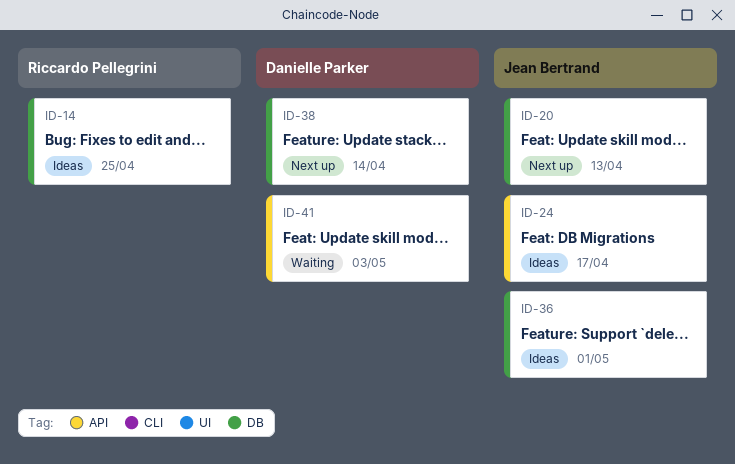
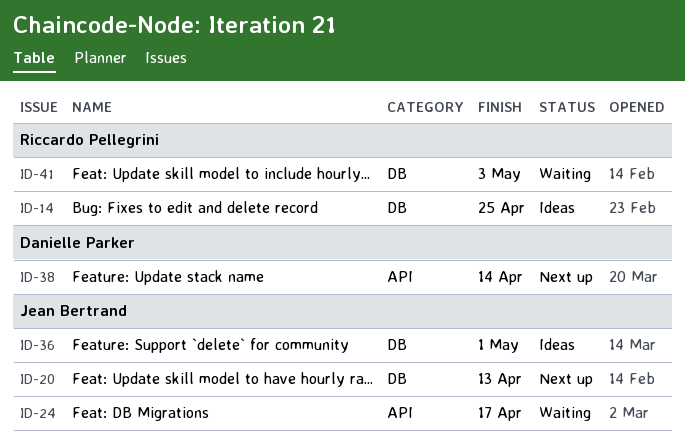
ID-24, status: Ideas -> Waiting
ID-38, label: DB -> API
ID-41, owner: Danielle Parker -> Riccardo Pellegrini
ID-41, label: API -> DB

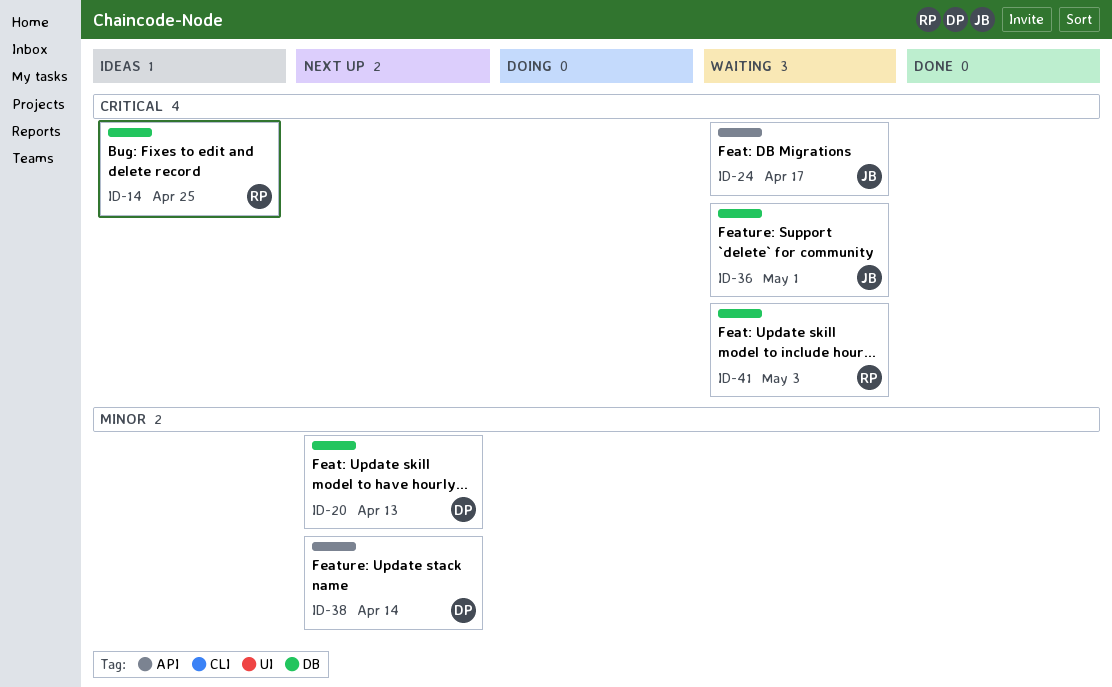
ID-20, owner: Jean Bertrand -> Danielle Parker
ID-36, status: Ideas -> Waiting

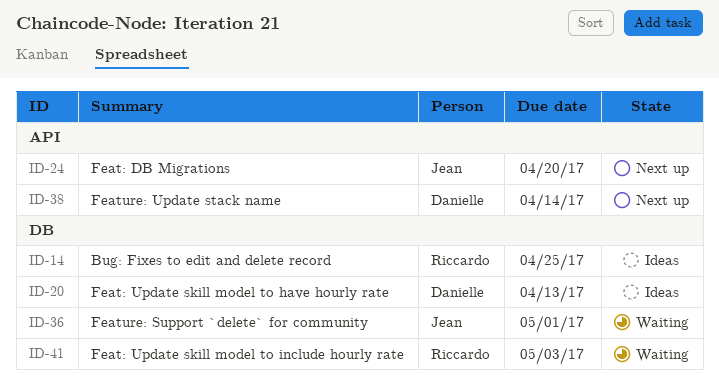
ID-20, status: Next up -> Ideas
ID-24, status: Waiting -> Next up
ID-24, due: Apr 17 -> Apr 20

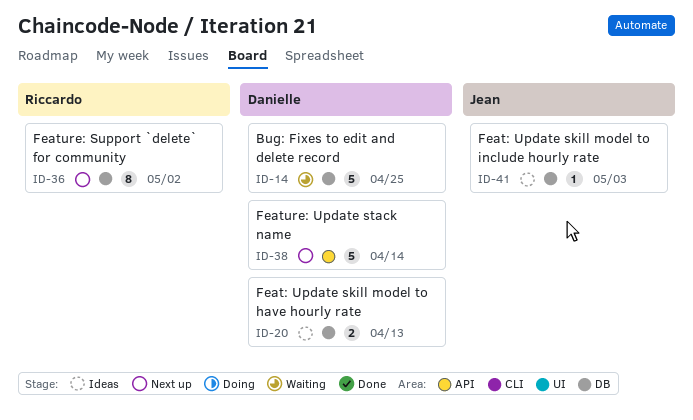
ID-14, status: Ideas -> Waiting
ID-14, owner: Riccardo -> Danielle
ID-24: present -> none
ID-36, status: Waiting -> Next up
ID-36, owner: Jean -> Riccardo
ID-36, due: May 1 -> May 2
ID-41, status: Waiting -> Ideas
ID-41, owner: Riccardo -> Jean

